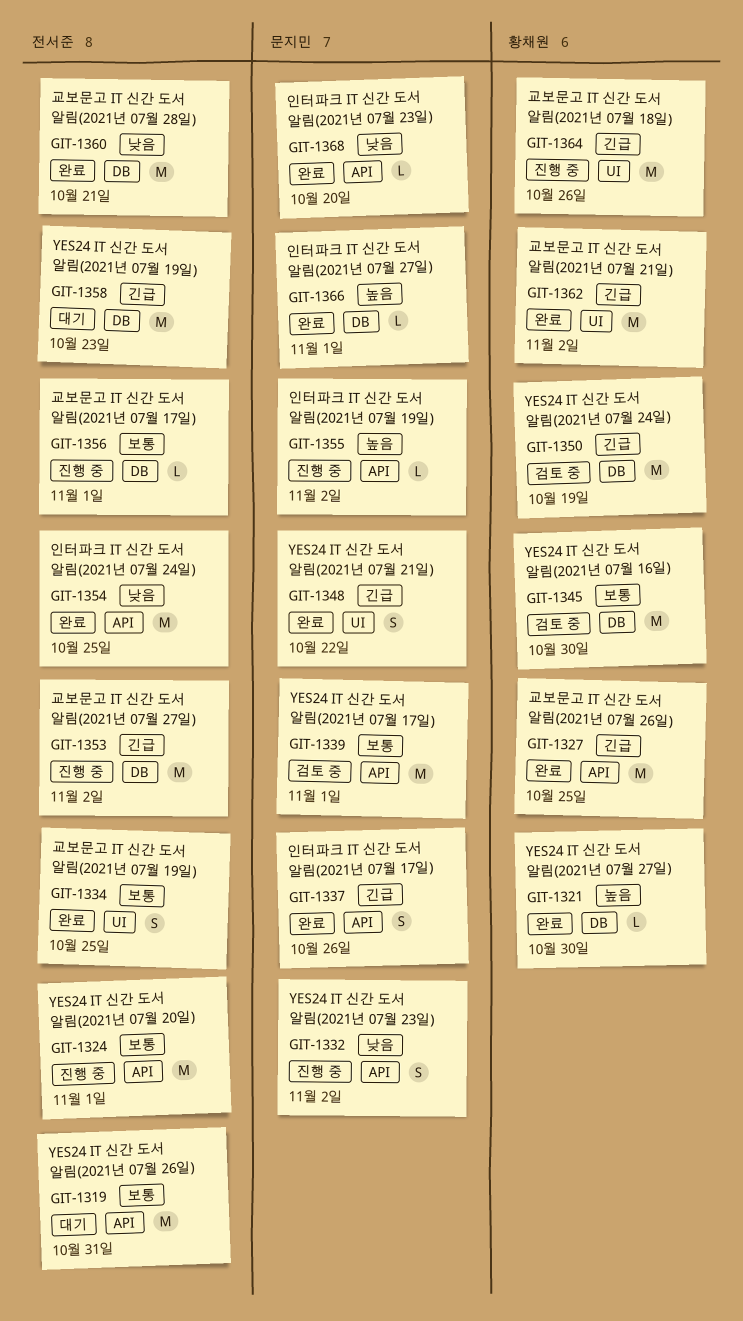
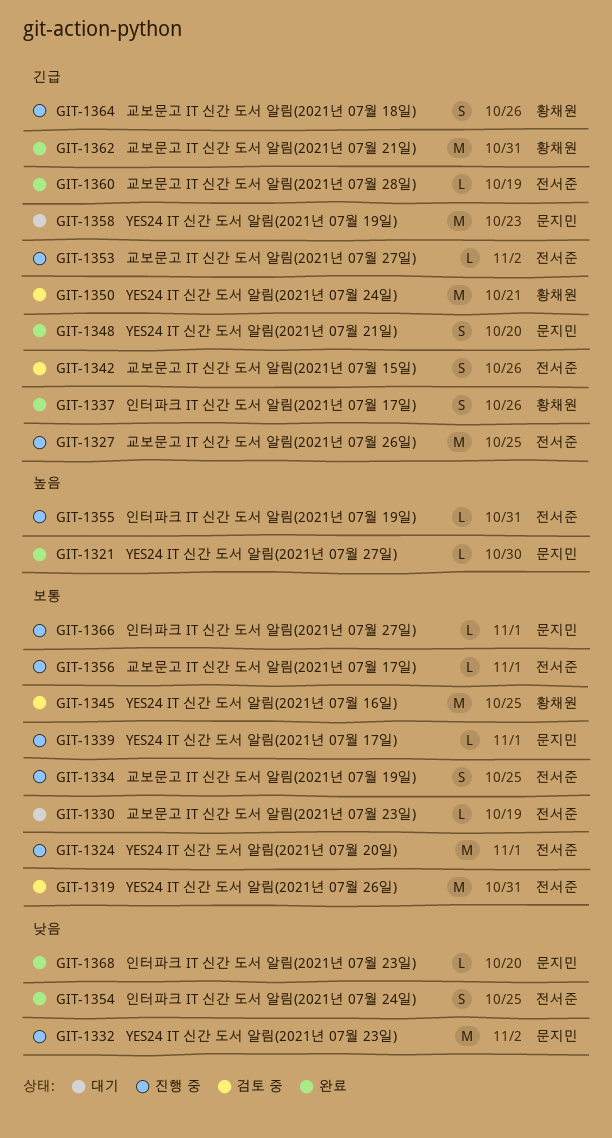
GIT-1319, status: 대기 -> 검토 중
GIT-1321, owner: 황채원 -> 문지민
GIT-1327, status: 완료 -> 진행 중
GIT-1327, owner: 황채원 -> 전서준
GIT-1330: none -> present
GIT-1332, estimate: S -> M
GIT-1334, status: 완료 -> 진행 중
GIT-1337, owner: 문지민 -> 황채원
GIT-1339, status: 검토 중 -> 진행 중
GIT-1339, estimate: M -> L
GIT-1342: none -> present
GIT-1345, due: Oct 30 -> Oct 25
GIT-1348, due: Oct 22 -> Oct 20
GIT-1350, due: Oct 19 -> Oct 21
GIT-1353, estimate: M -> L
GIT-1354, estimate: M -> S
GIT-1355, owner: 문지민 -> 전서준
GIT-1355, due: Nov 2 -> Oct 31
GIT-1358, owner: 전서준 -> 문지민
GIT-1360, priority: 낮음 -> 긴급
GIT-1360, estimate: M -> L
GIT-1360, due: Oct 21 -> Oct 19
GIT-1362, due: Nov 2 -> Oct 31
GIT-1364, estimate: M -> S
GIT-1366, status: 완료 -> 진행 중
GIT-1366, priority: 높음 -> 보통

